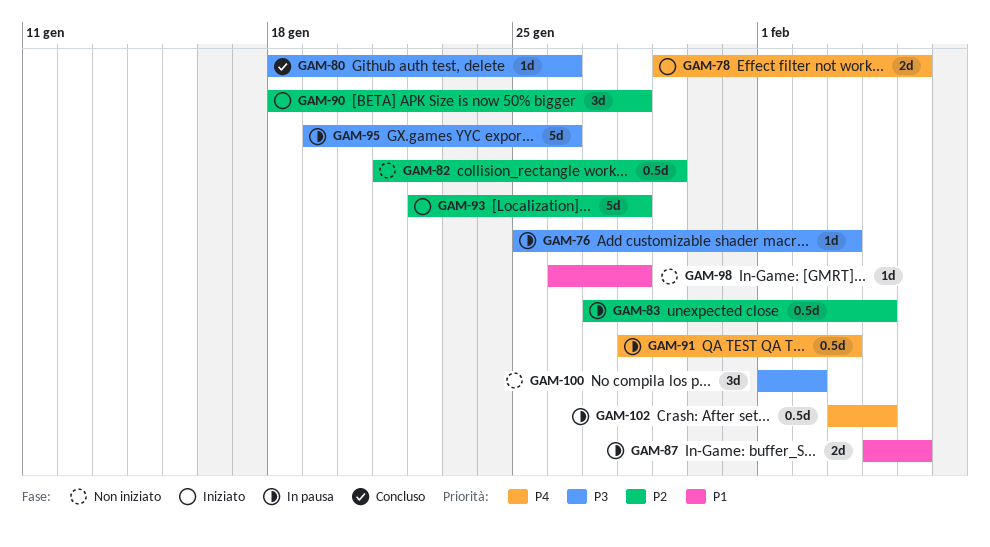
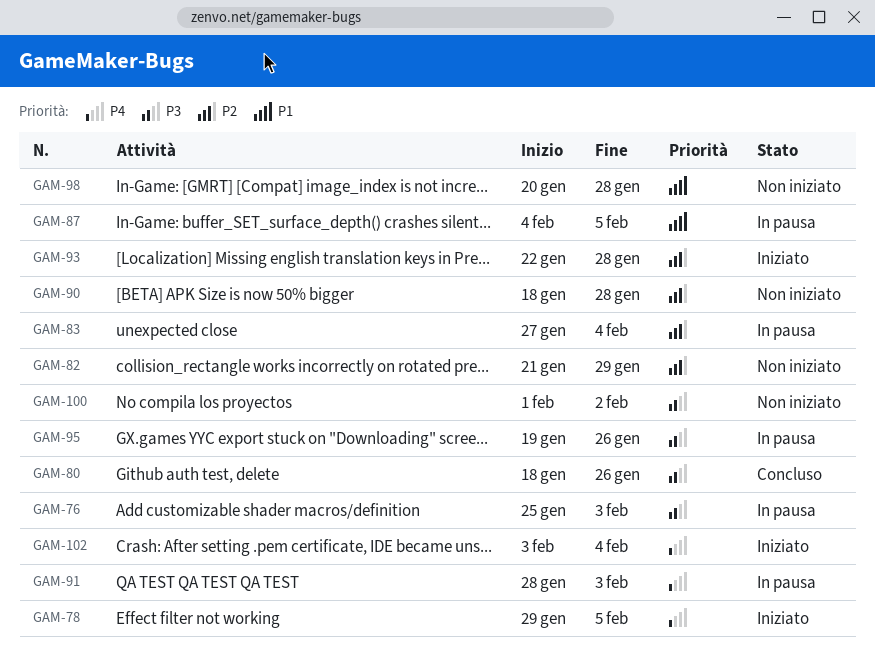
GAM-90, status: Iniziato -> Non iniziato
GAM-98, start: Jan 26 -> Jan 20
GAM-102, status: In pausa -> Iniziato

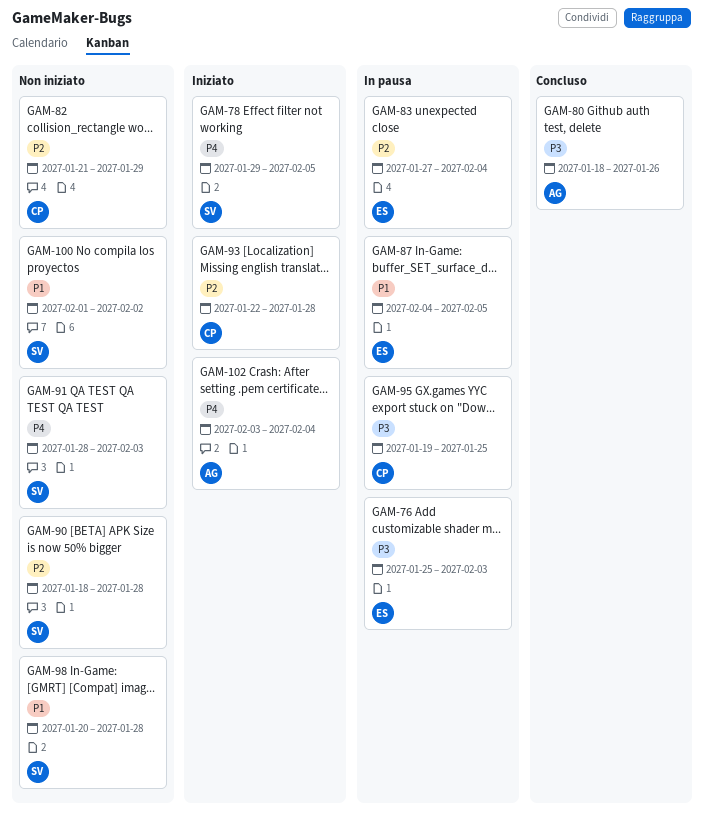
GAM-91, status: In pausa -> Non iniziato
GAM-95, due: Jan 26 -> Jan 25
GAM-100, priority: P3 -> P1

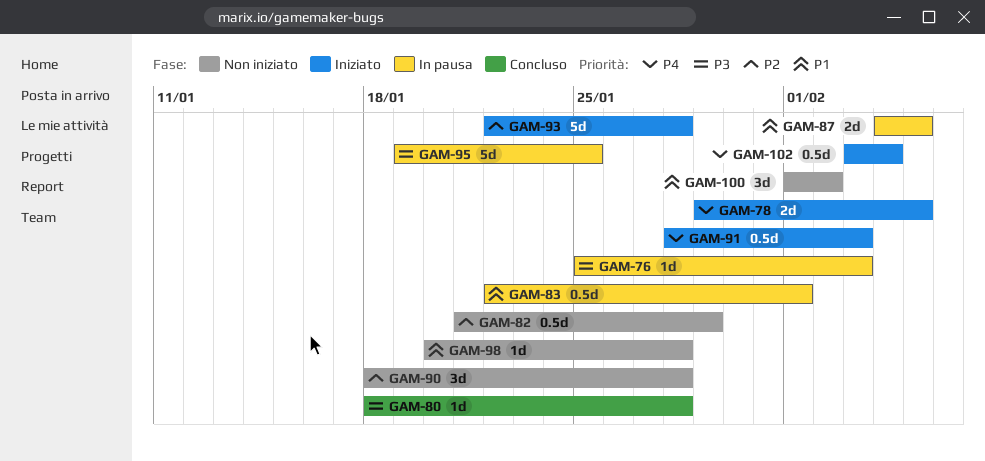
GAM-80, due: Jan 26 -> Jan 28
GAM-83, priority: P2 -> P1
GAM-83, start: Jan 27 -> Jan 22
GAM-83, due: Feb 4 -> Feb 1
GAM-91, status: Non iniziato -> Iniziato

